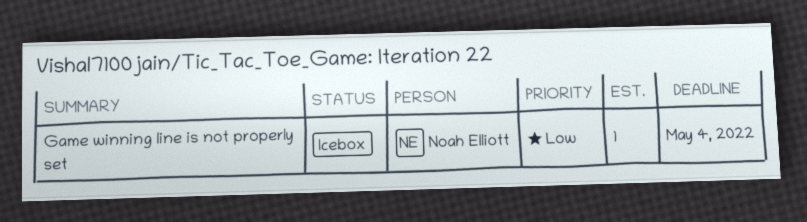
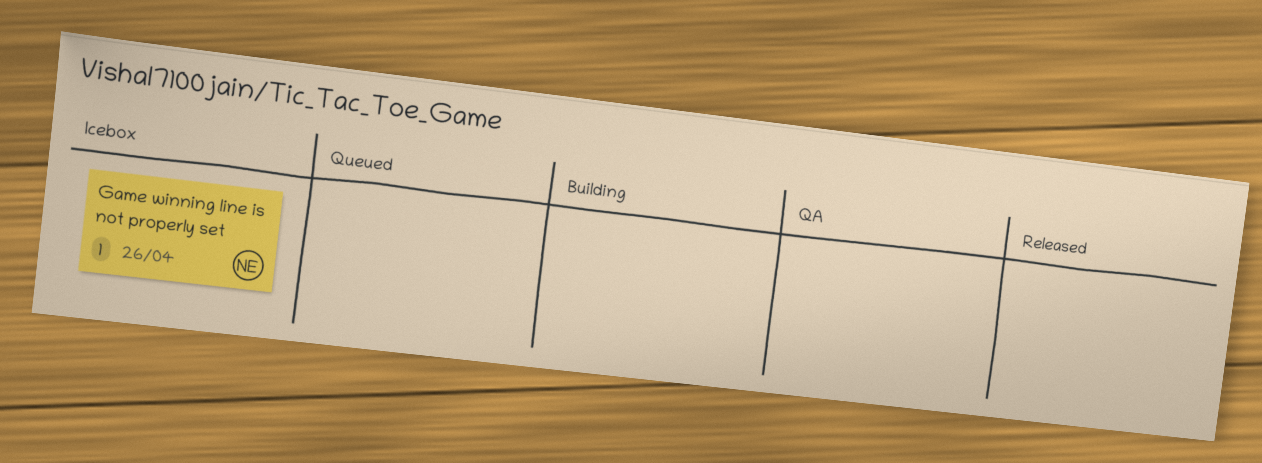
Game winning line is not properly set, due: May 4 -> Apr 26

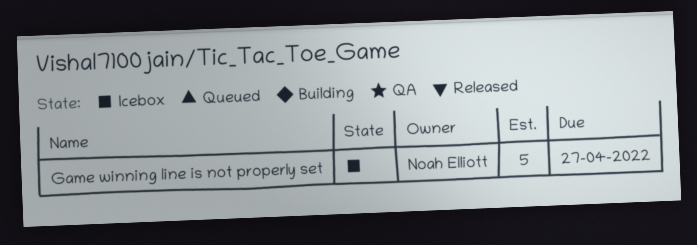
Game winning line is not properly set, estimate: 1 -> 5
Game winning line is not properly set, due: Apr 26 -> Apr 27

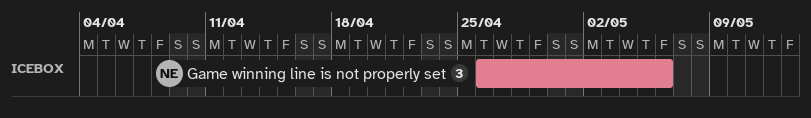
Game winning line is not properly set, estimate: 5 -> 3
Game winning line is not properly set, due: Apr 27 -> May 6

